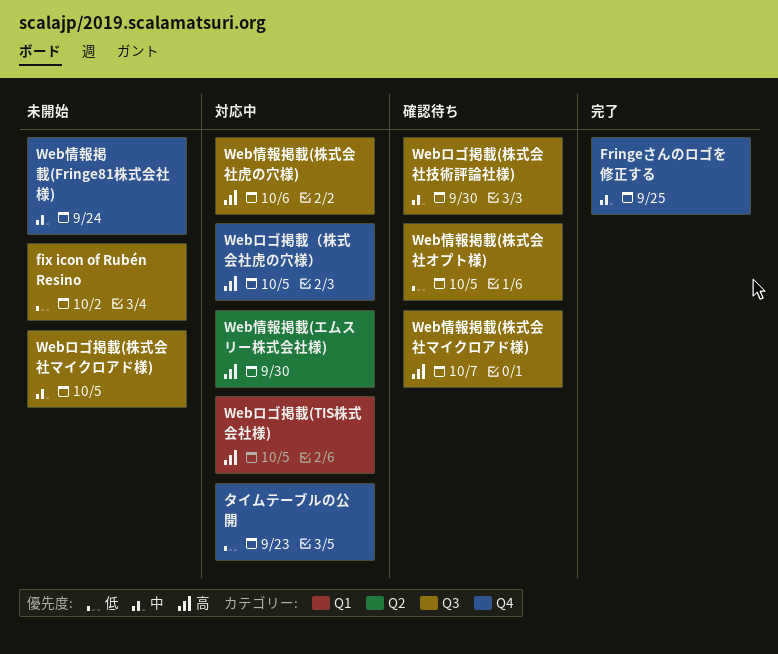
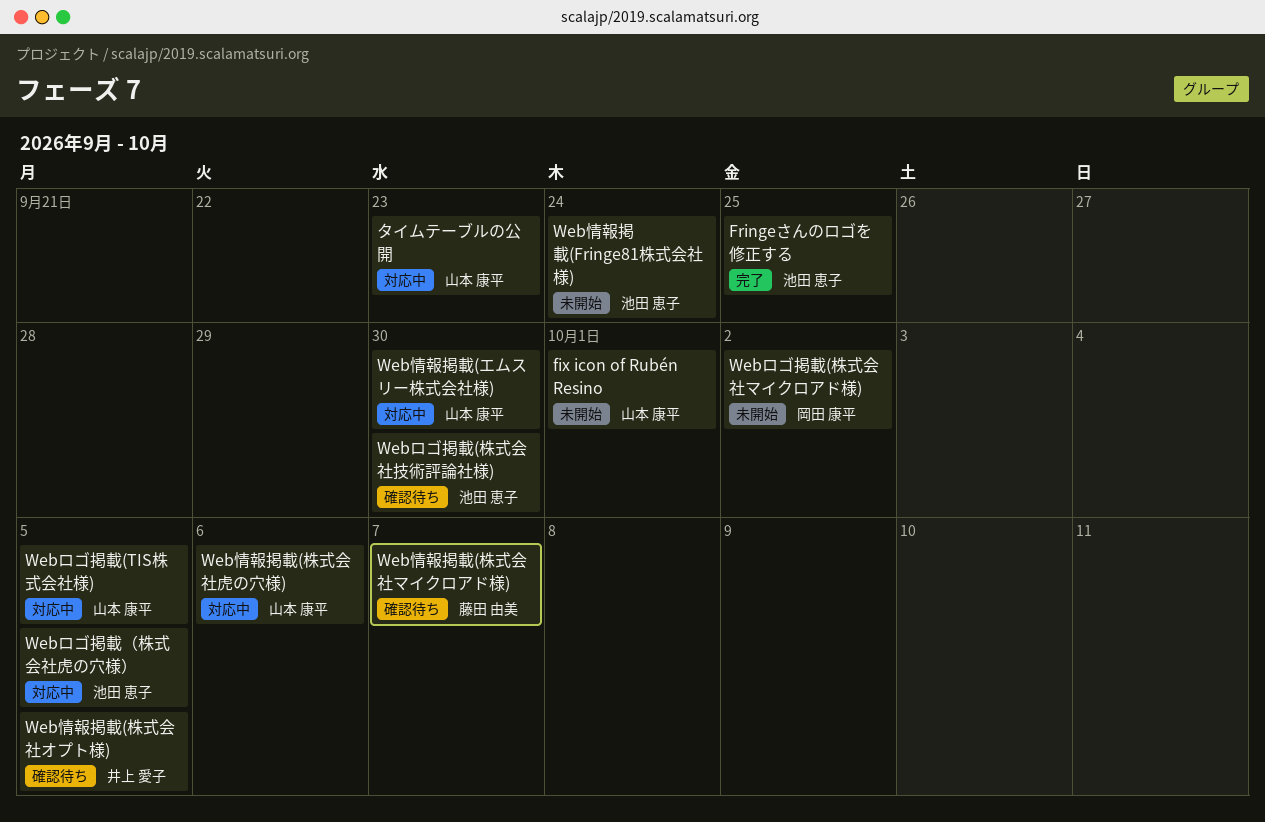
fix icon of Rubén Resino, due: Oct 2 -> Oct 1
Webロゴ掲載(株式会社マイクロアド様), due: Oct 5 -> Oct 2

